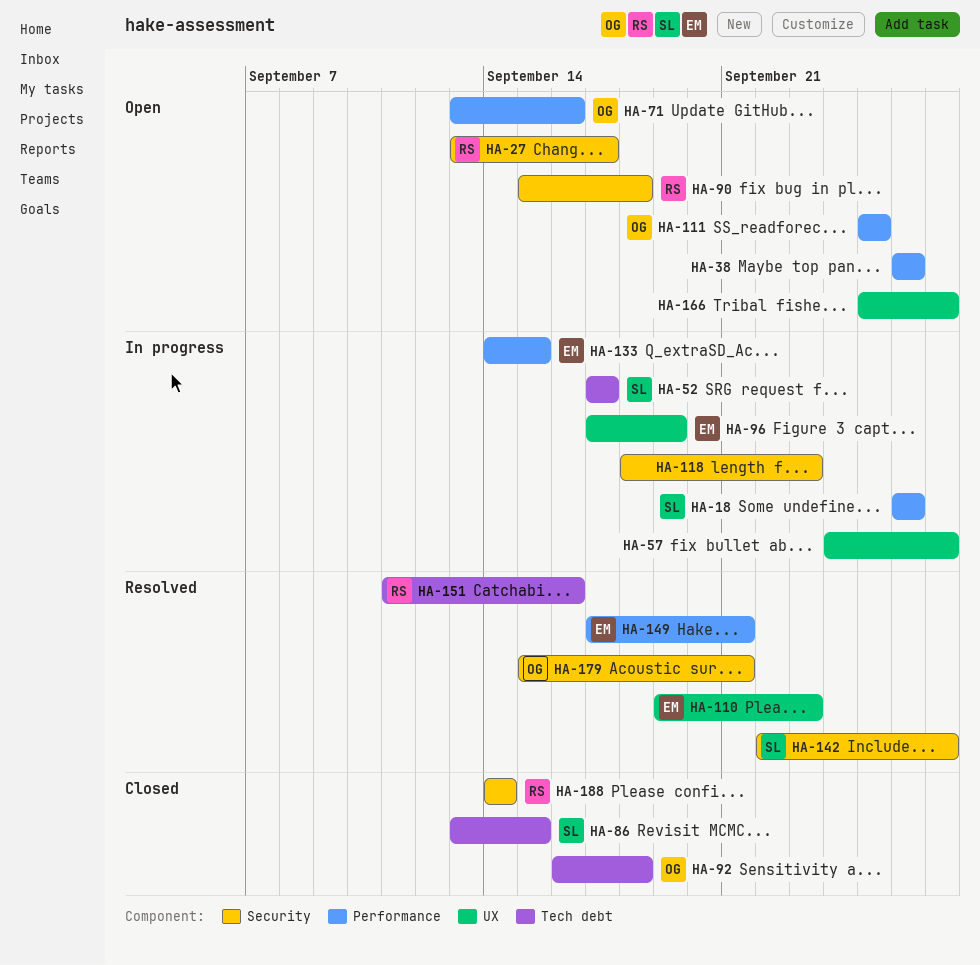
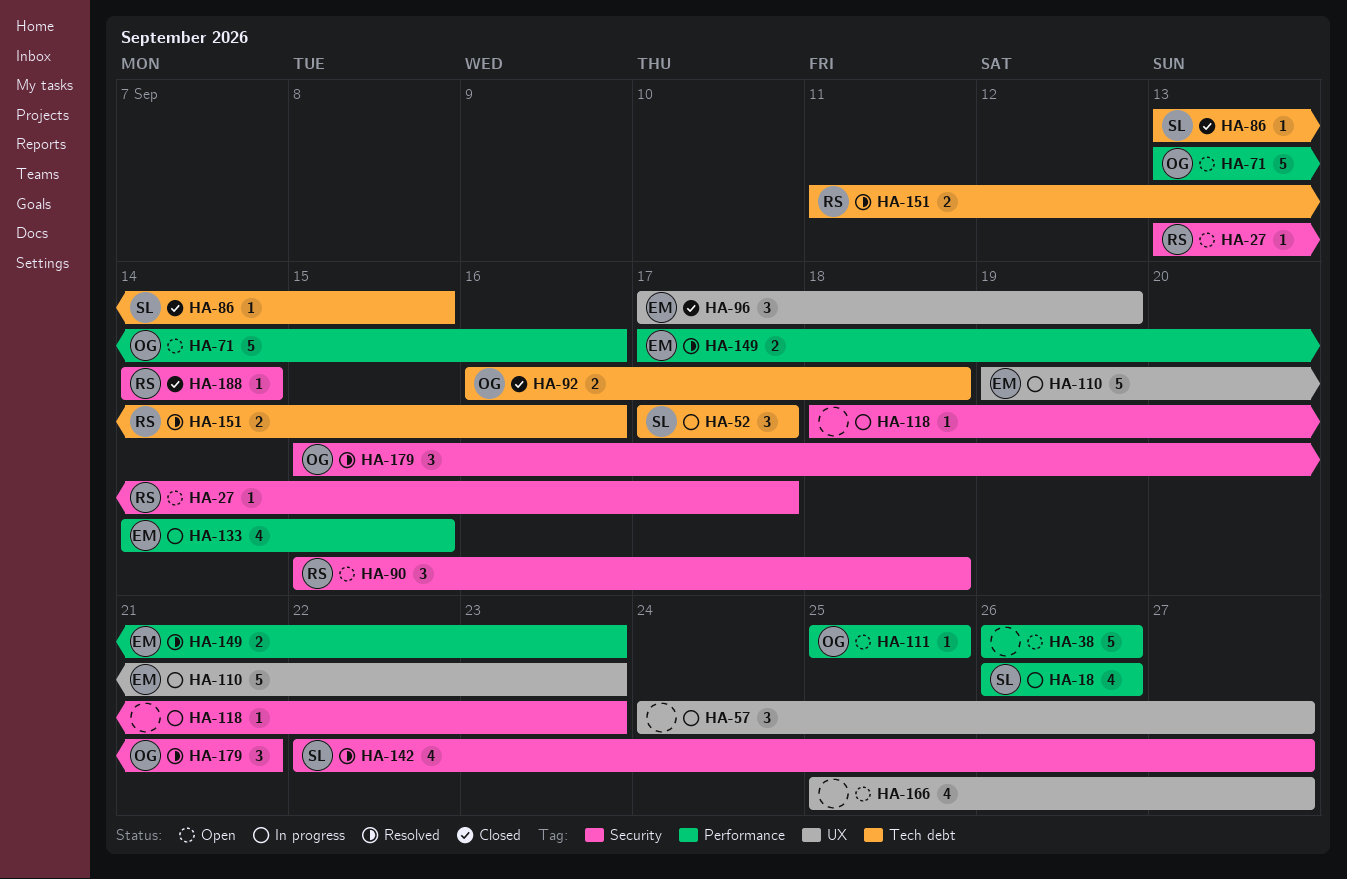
HA-96, status: In progress -> Closed
HA-110, status: Resolved -> In progress
HA-149, due: Sep 21 -> Sep 23

